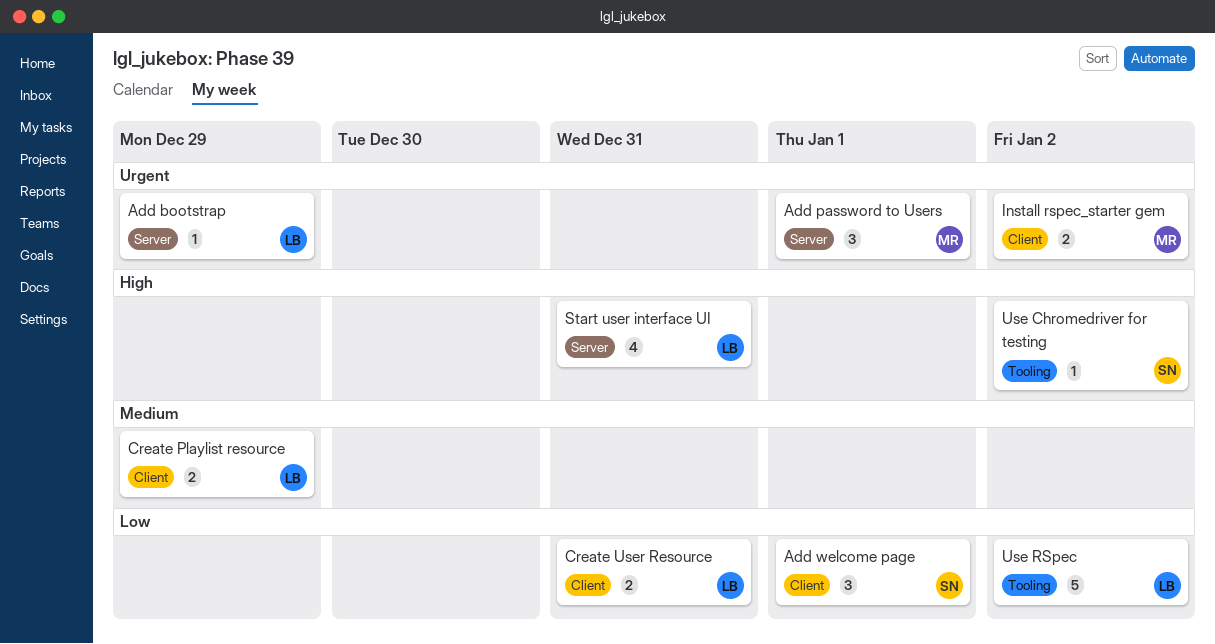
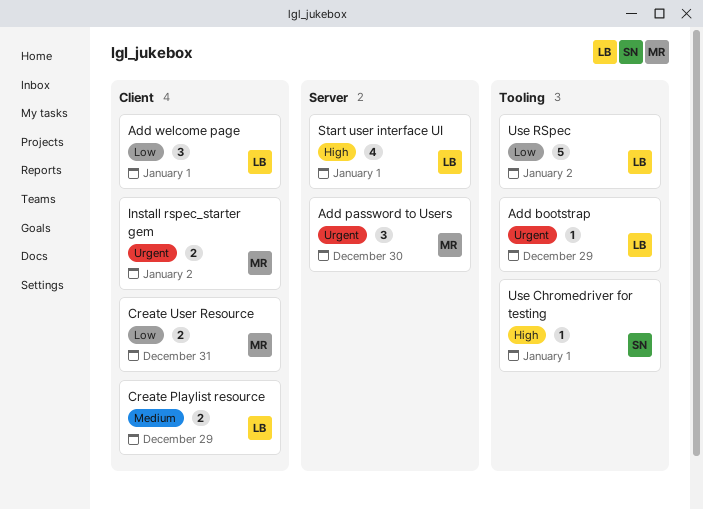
Add bootstrap, label: Server -> Tooling
Add password to Users, due: Jan 1 -> Dec 30
Add welcome page, owner: SN -> LB
Create User Resource, owner: LB -> MR
Start user interface UI, due: Dec 31 -> Jan 1
Use Chromedriver for testing, due: Jan 2 -> Jan 1

